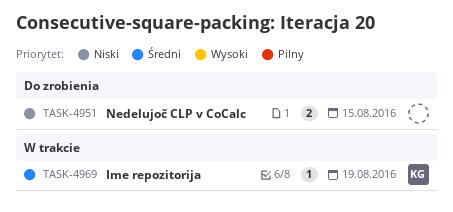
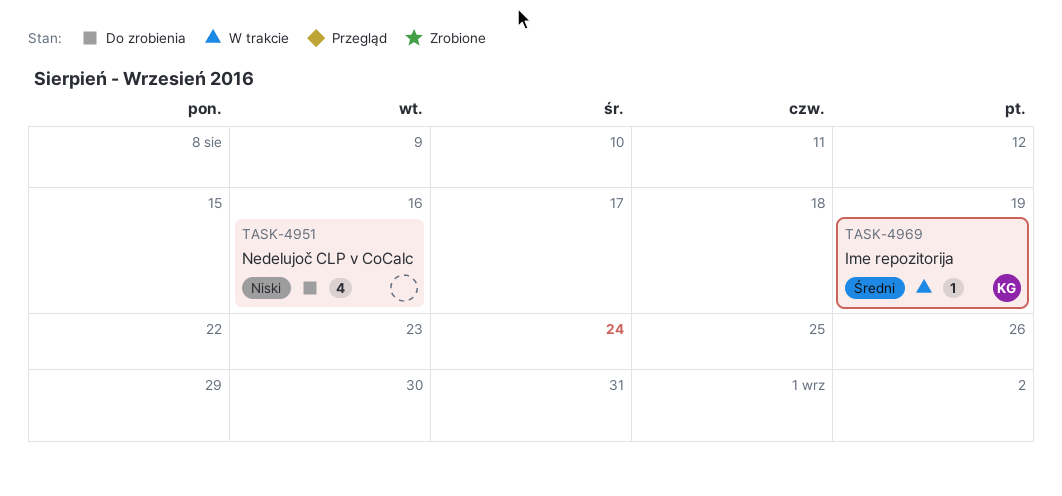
TASK-4951, estimate: 2 -> 4
TASK-4951, due: Aug 15 -> Aug 16

